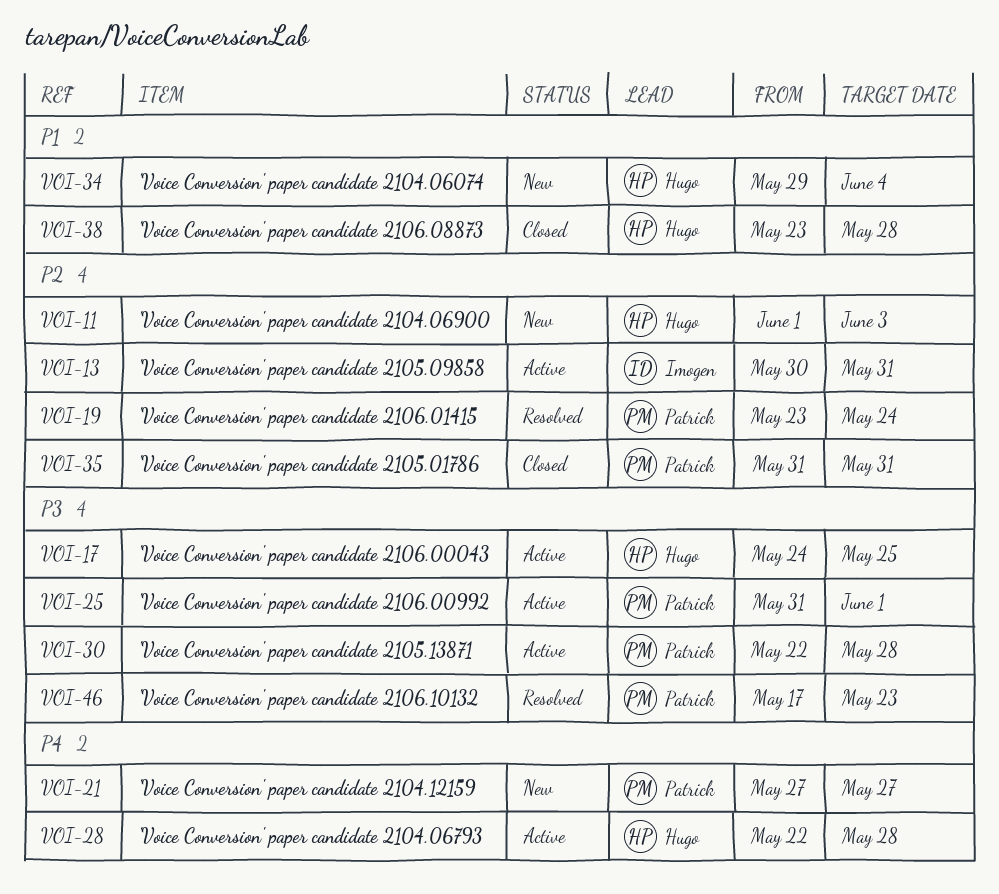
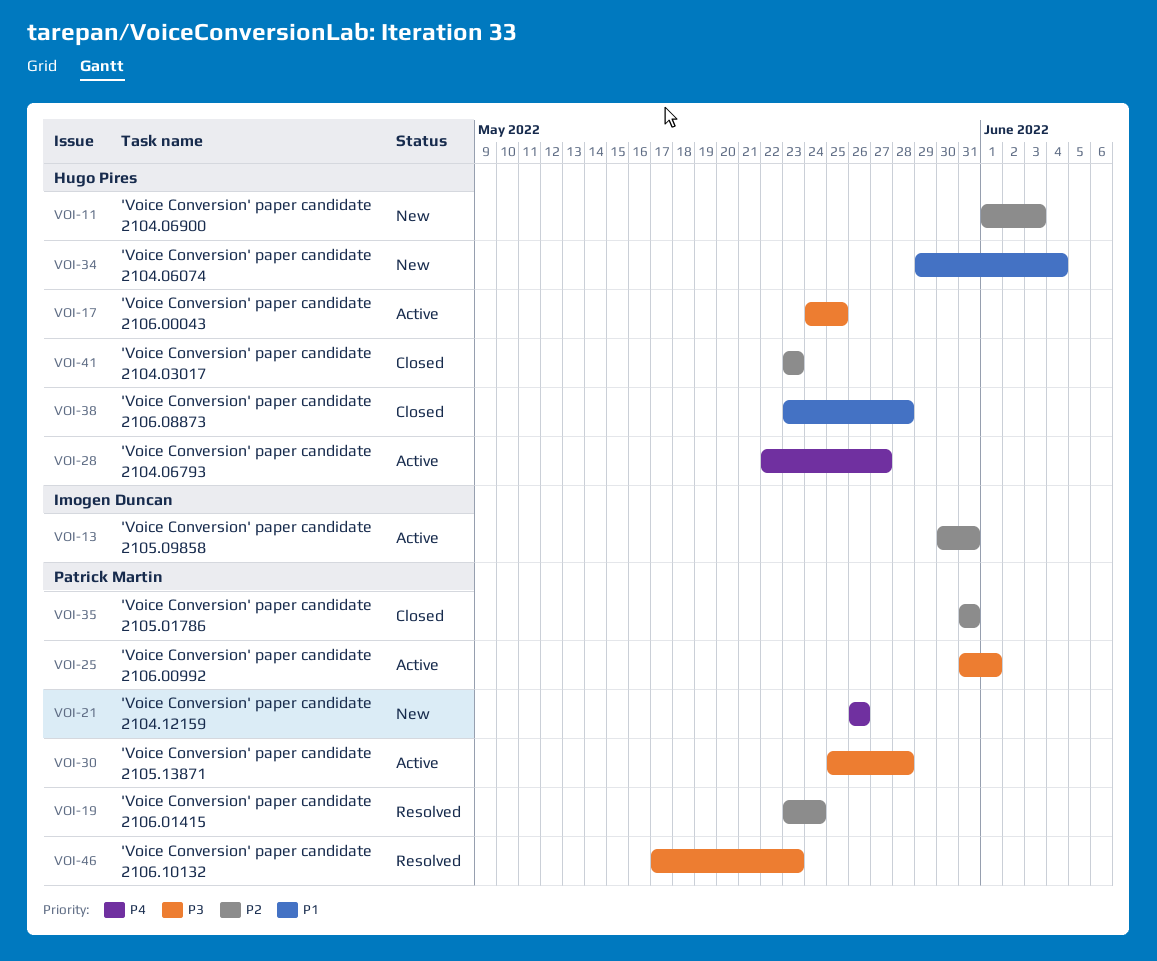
VOI-21, start: May 27 -> May 26
VOI-21, due: May 27 -> May 26
VOI-28, due: May 28 -> May 27
VOI-30, start: May 22 -> May 25
VOI-41: none -> present

